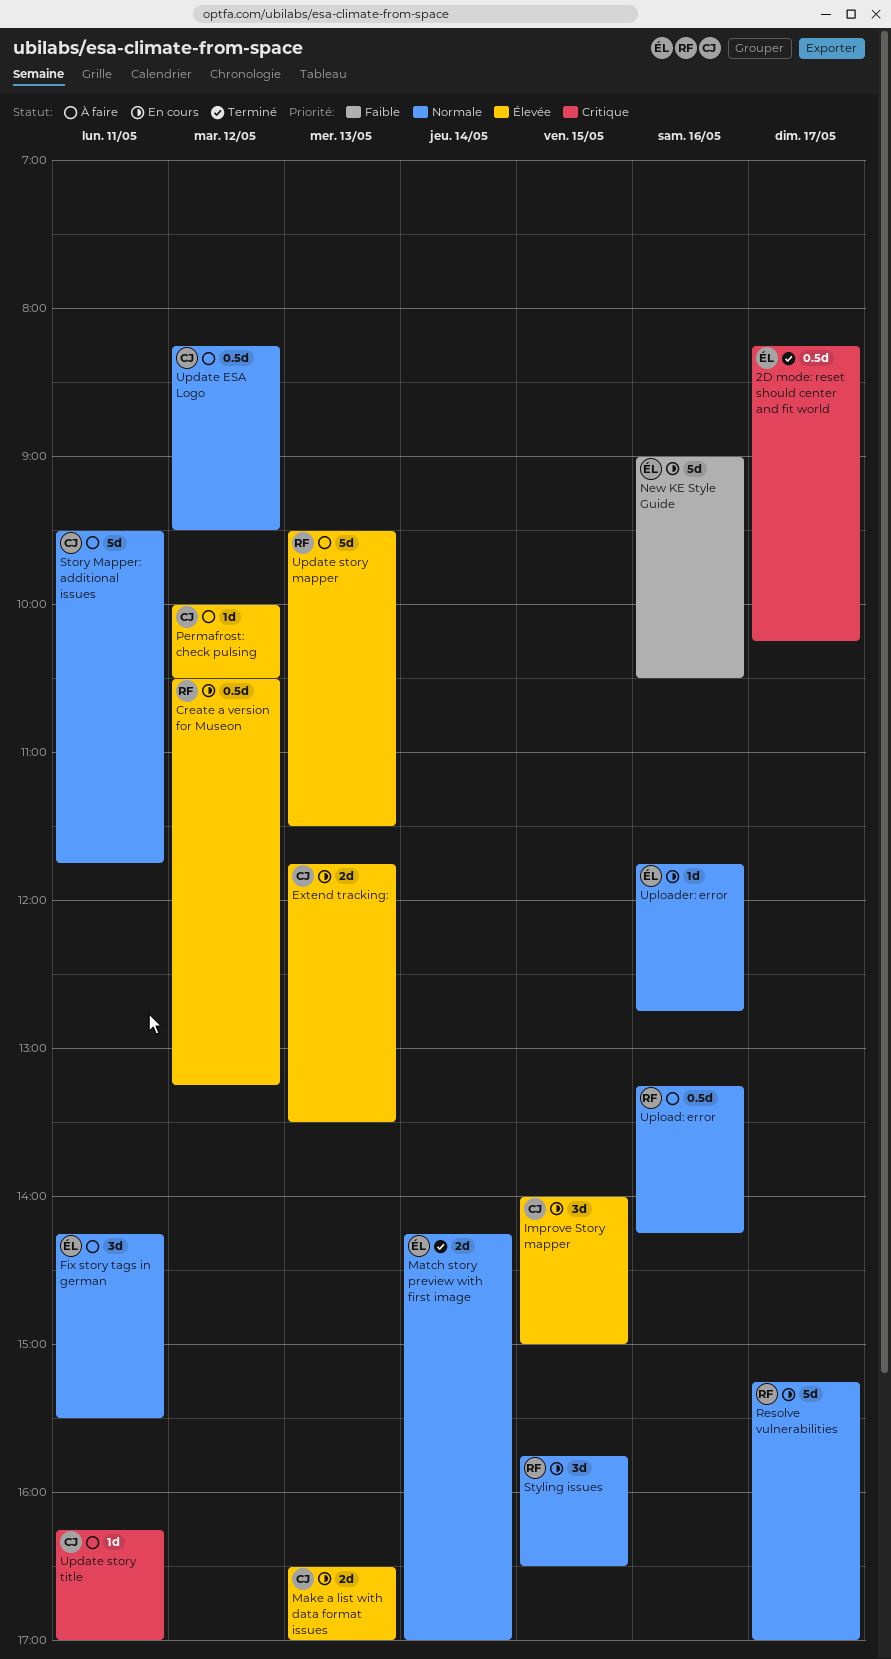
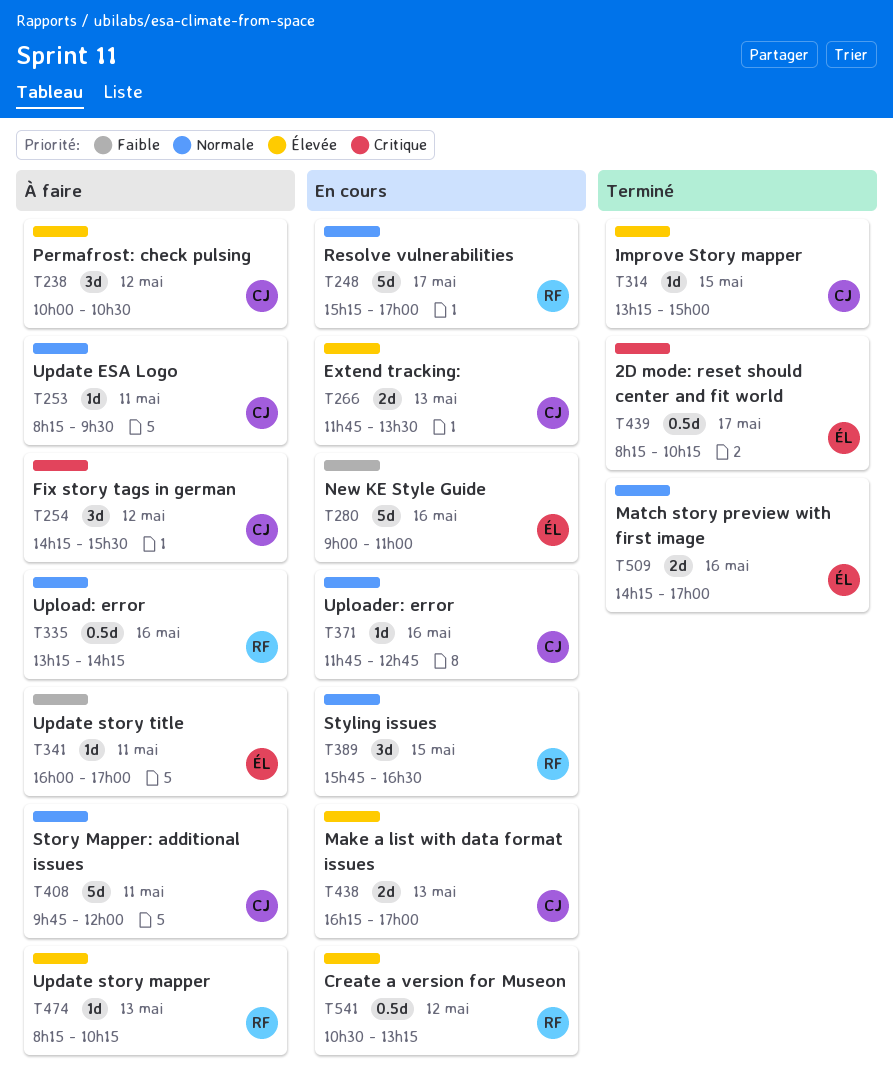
Fix story tags in german, owner: ÉL -> CJ
Fix story tags in german, priority: Normale -> Critique
Fix story tags in german, day: May 11 -> May 12
Improve Story mapper, status: En cours -> Terminé
Improve Story mapper, estimate: 3d -> 1d
Improve Story mapper, begins: 14:00 -> 13:15
Make a list with data format issues, begins: 16:30 -> 16:15
Match story preview with first image, day: May 14 -> May 16
New KE Style Guide, ends: 10:30 -> 11:00
Permafrost: check pulsing, estimate: 1d -> 3d
Story Mapper: additional issues, begins: 09:30 -> 09:45
Story Mapper: additional issues, ends: 11:45 -> 12:00
Update ESA Logo, estimate: 0.5d -> 1d
Update ESA Logo, day: May 12 -> May 11
Update story mapper, estimate: 5d -> 1d
Update story mapper, begins: 09:30 -> 08:15
Update story mapper, ends: 11:30 -> 10:15
Update story title, owner: CJ -> ÉL
Update story title, priority: Critique -> Faible
Update story title, begins: 16:15 -> 16:00
Uploader: error, owner: ÉL -> CJ

